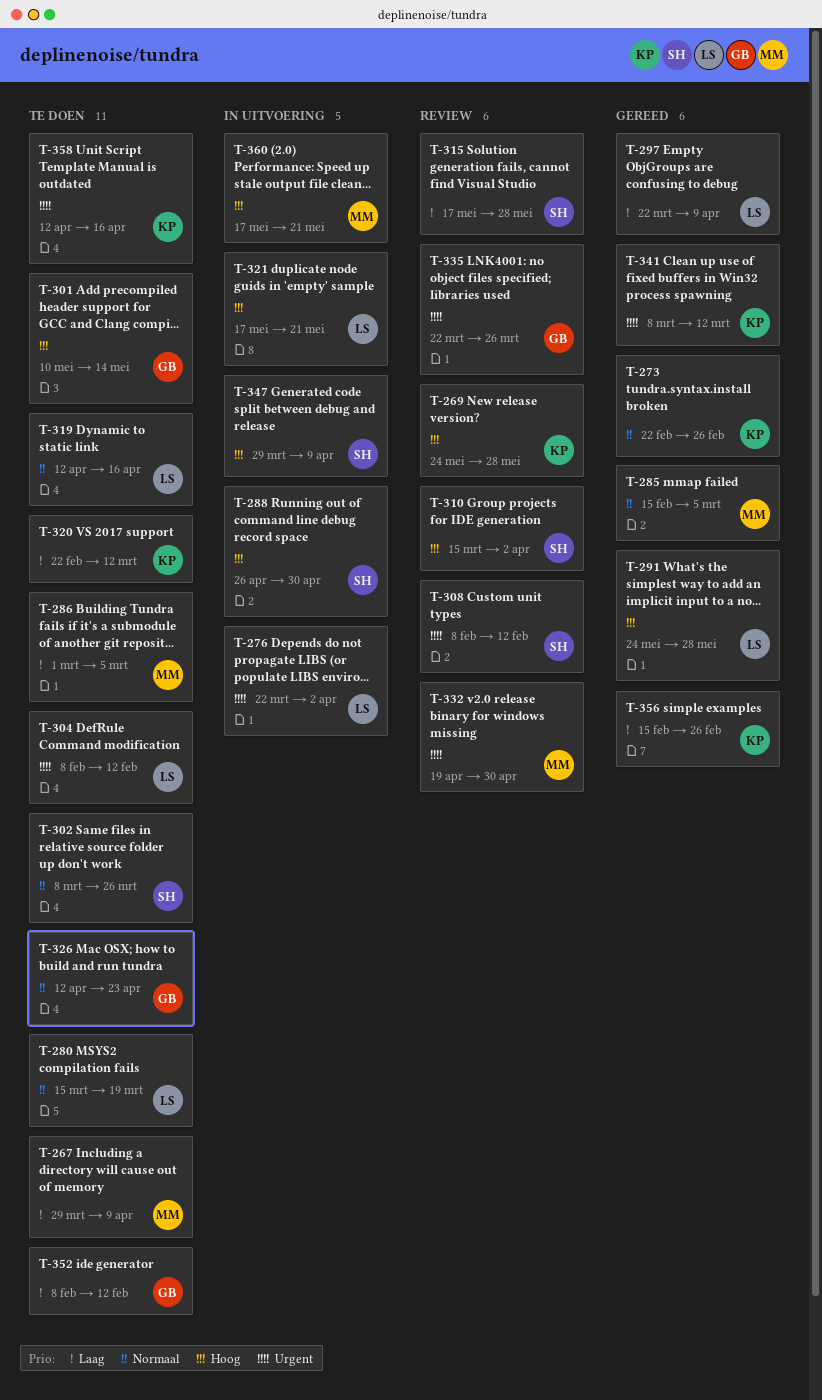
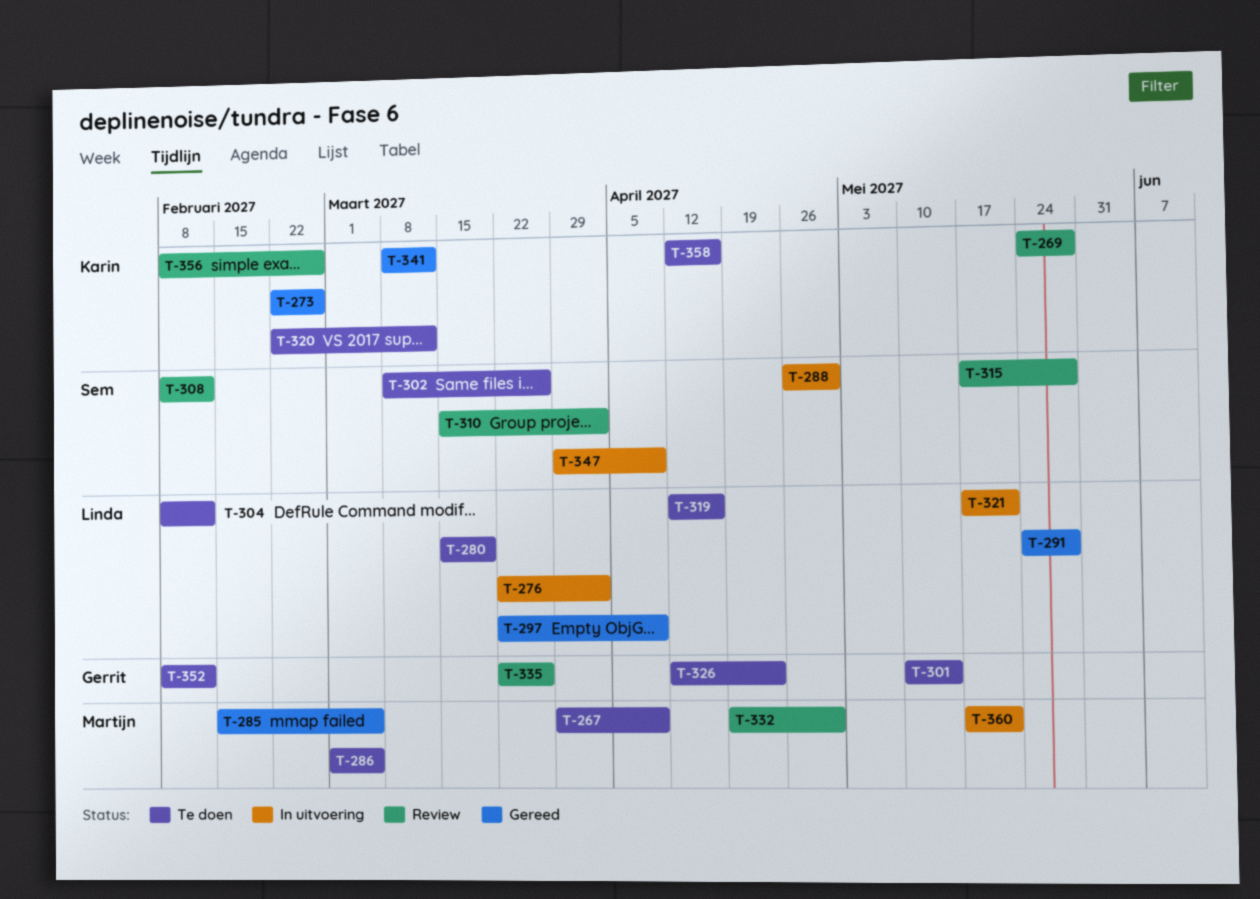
T-356, status: Gereed -> Review
T-356, start: Feb 15 -> Feb 8

